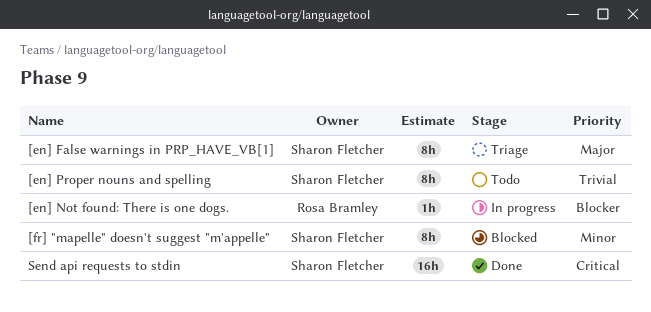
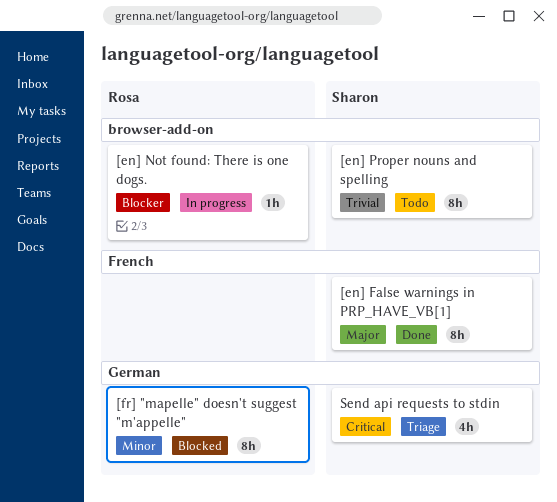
[en] False warnings in PRP_HAVE_VB[1], status: Triage -> Done
[fr] "mapelle" doesn't suggest "m'appelle", owner: Sharon Fletcher -> Rosa Bramley
Send api requests to stdin, status: Done -> Triage
Send api requests to stdin, estimate: 16h -> 4h

